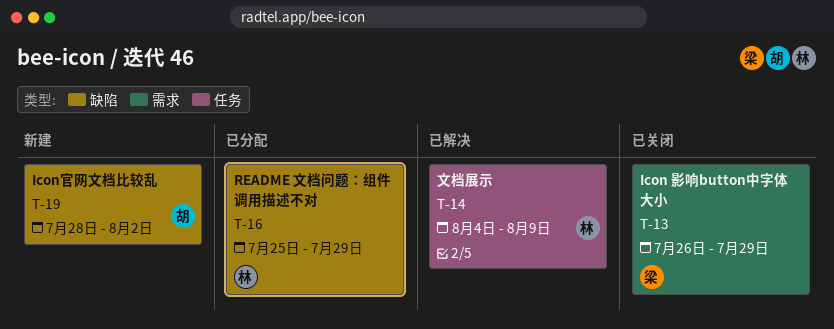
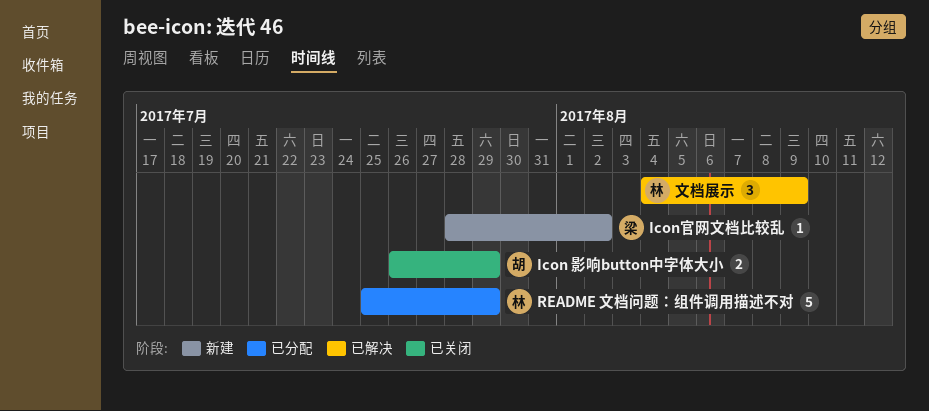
Icon 影响button中字体大小, owner: 梁 -> 胡
Icon官网文档比较乱, owner: 胡 -> 梁

